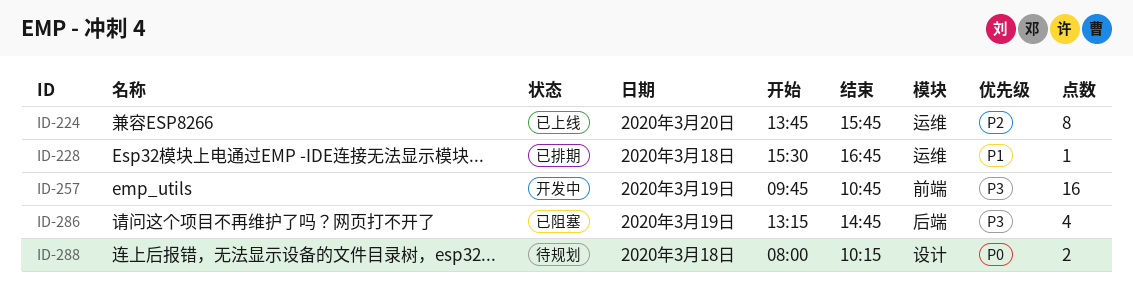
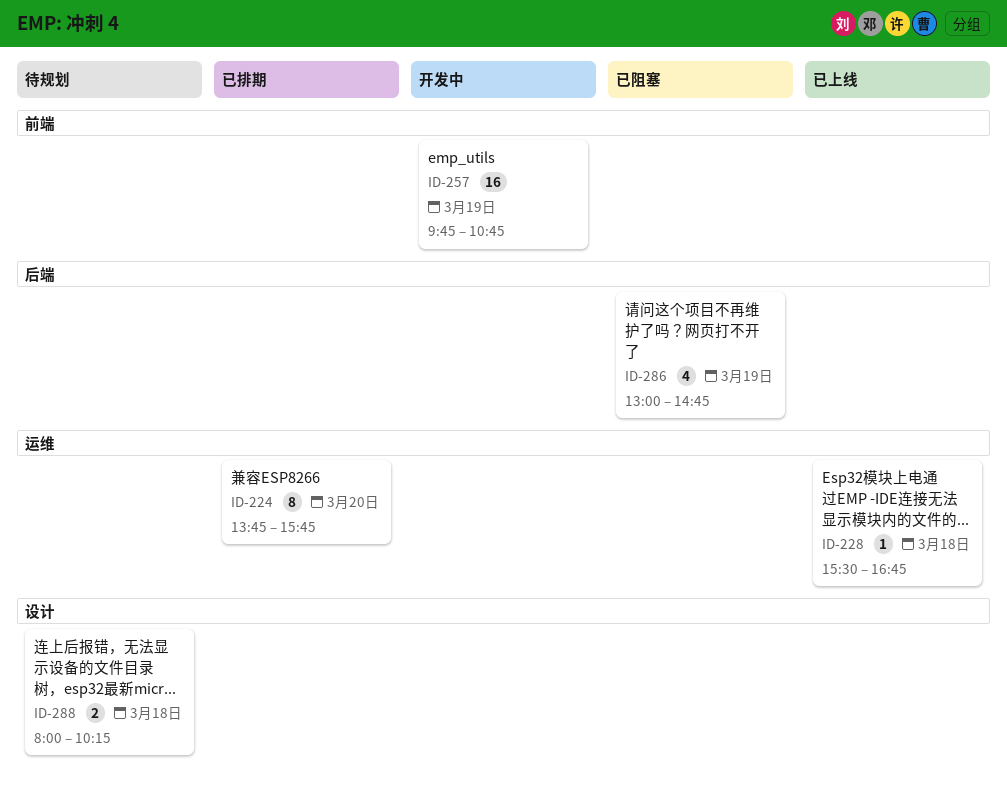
ID-224, status: 已上线 -> 已排期
ID-228, status: 已排期 -> 已上线
ID-286, begins: 13:15 -> 13:00

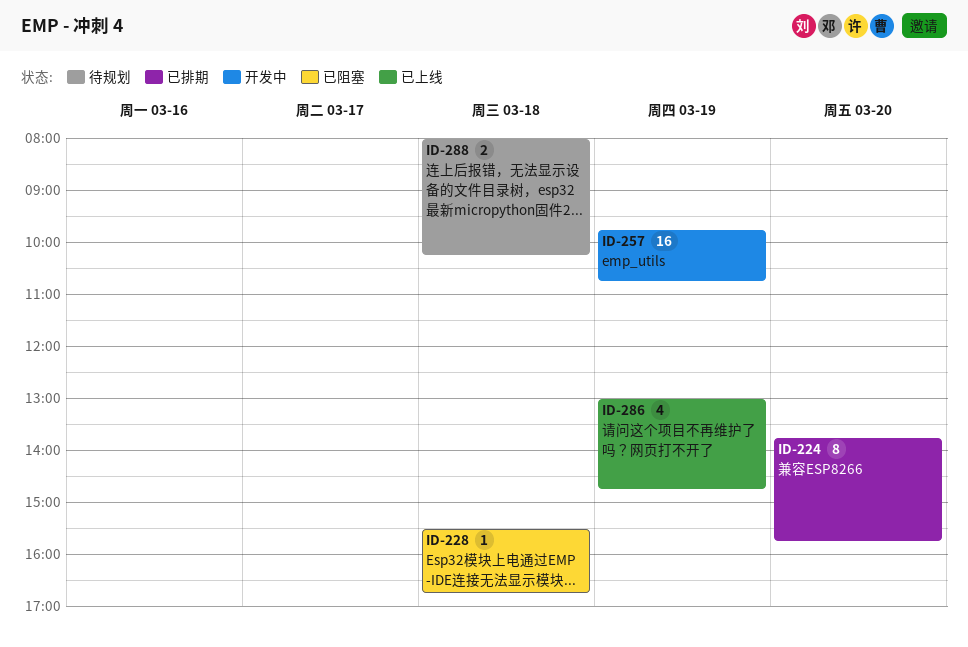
ID-228, status: 已上线 -> 已阻塞
ID-286, status: 已阻塞 -> 已上线

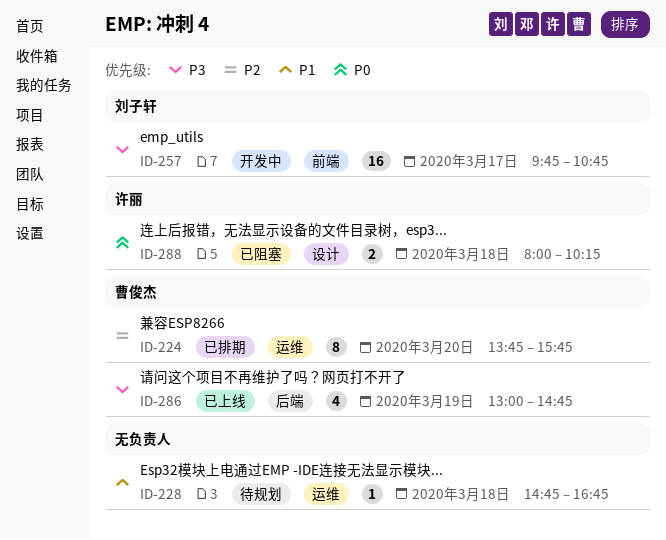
ID-228, status: 已阻塞 -> 待规划
ID-228, begins: 15:30 -> 14:45
ID-257, day: Mar 19 -> Mar 17
ID-288, status: 待规划 -> 已阻塞

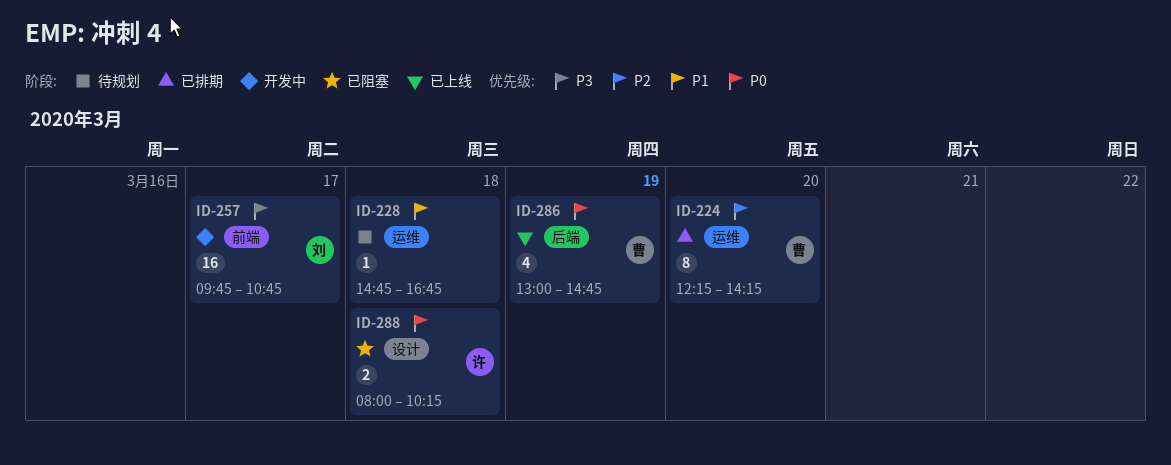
ID-224, begins: 13:45 -> 12:15
ID-224, ends: 15:45 -> 14:15
ID-286, priority: P3 -> P0

